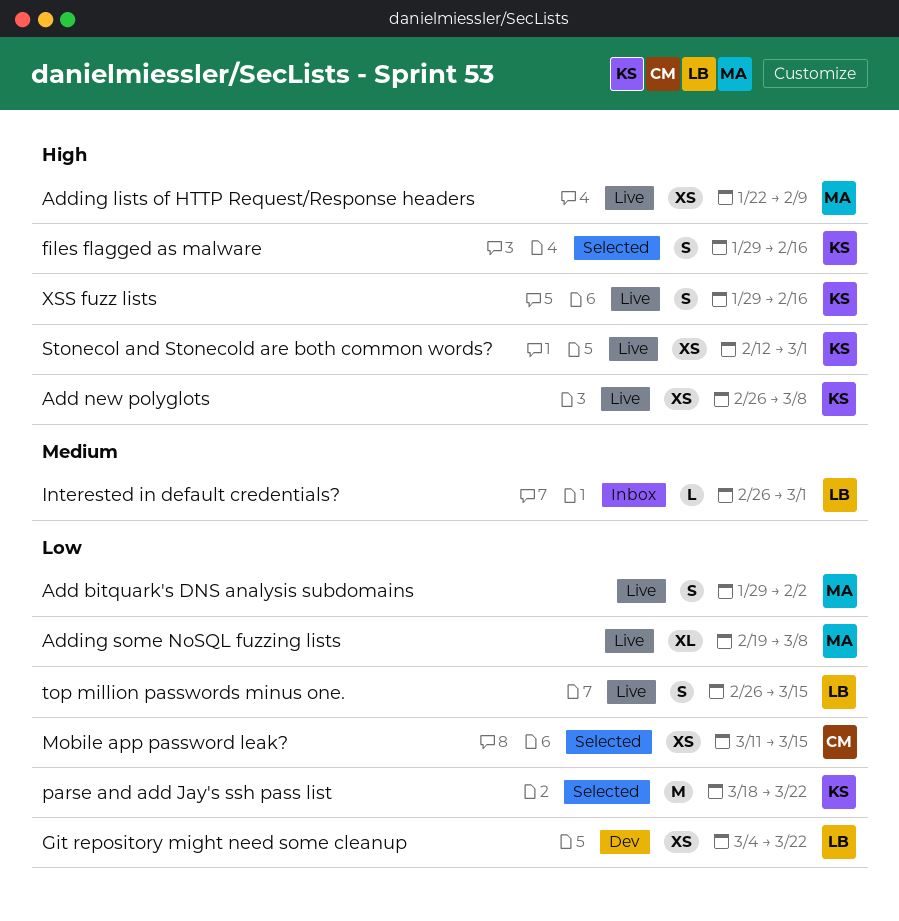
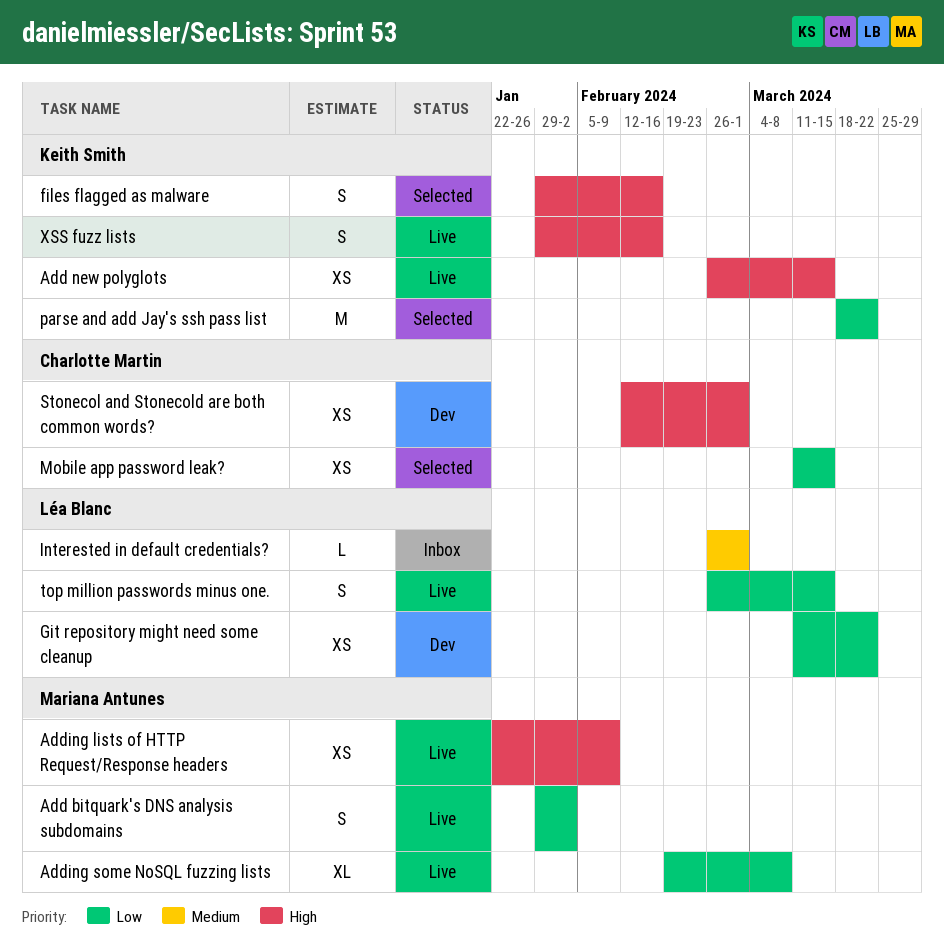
Add new polyglots, due: Mar 8 -> Mar 15
Git repository might need some cleanup, start: Mar 4 -> Mar 11
Stonecol and Stonecold are both common words?, status: Live -> Dev
Stonecol and Stonecold are both common words?, owner: Keith Smith -> Charlotte Martin

